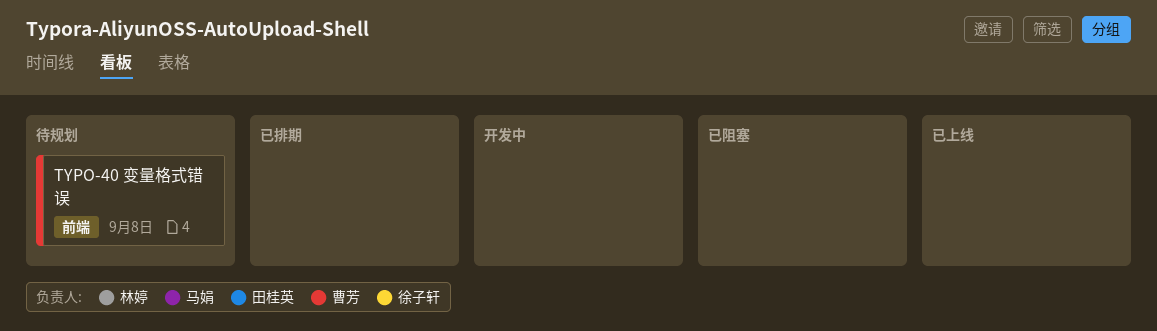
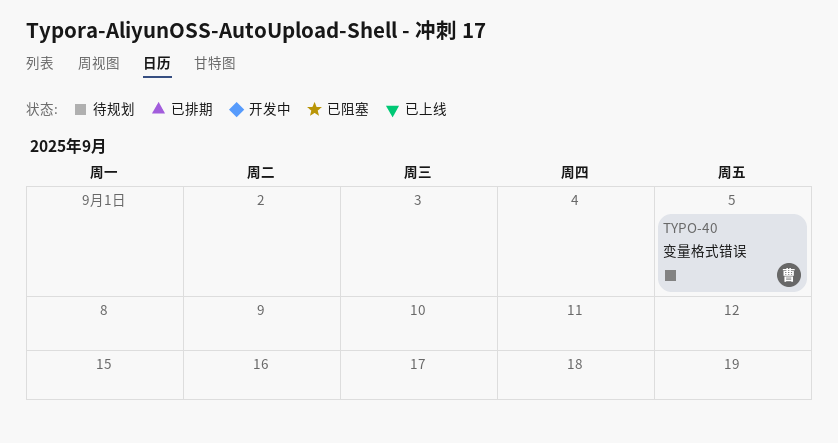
TYPO-40, due: Sep 8 -> Sep 5

